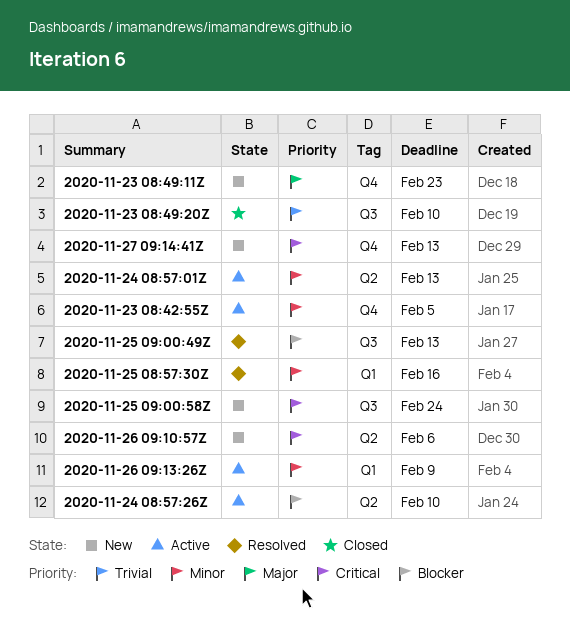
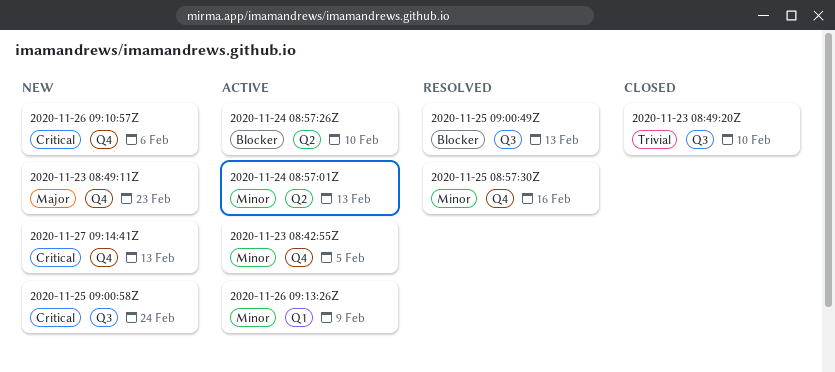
2020-11-25 08:57:30Z, label: Q1 -> Q4
2020-11-26 09:10:57Z, label: Q2 -> Q4

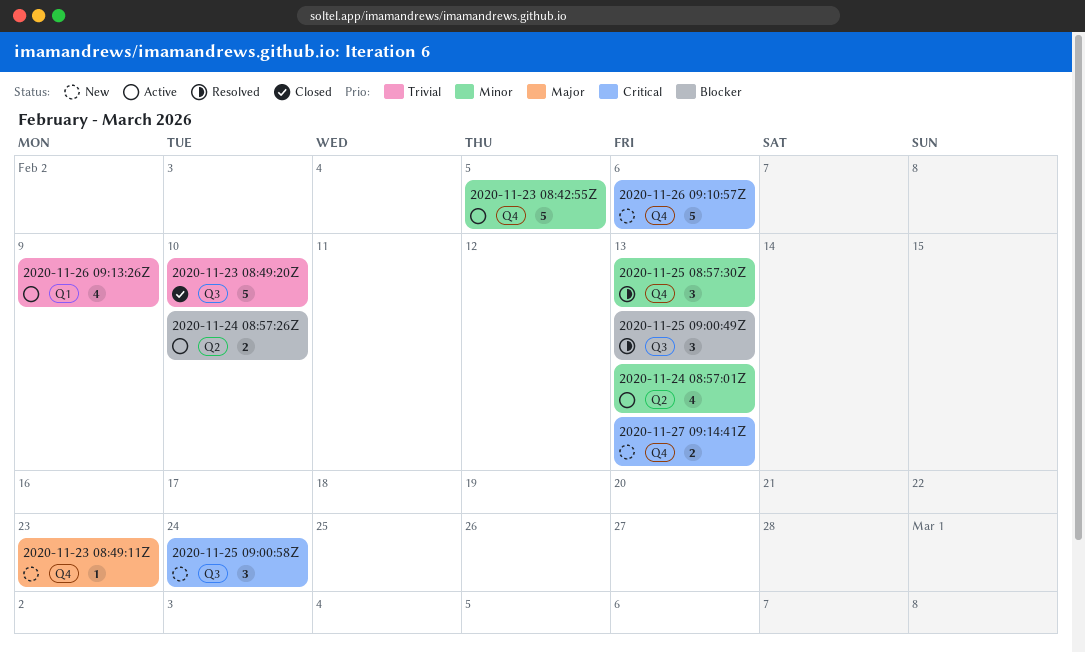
2020-11-25 08:57:30Z, due: Feb 16 -> Feb 13
2020-11-26 09:13:26Z, priority: Minor -> Trivial

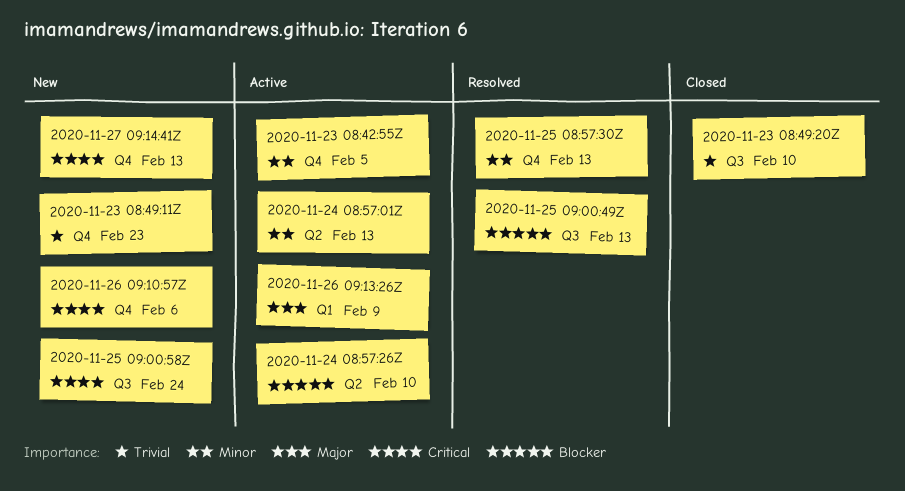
2020-11-23 08:49:11Z, priority: Major -> Trivial
2020-11-26 09:13:26Z, priority: Trivial -> Major

